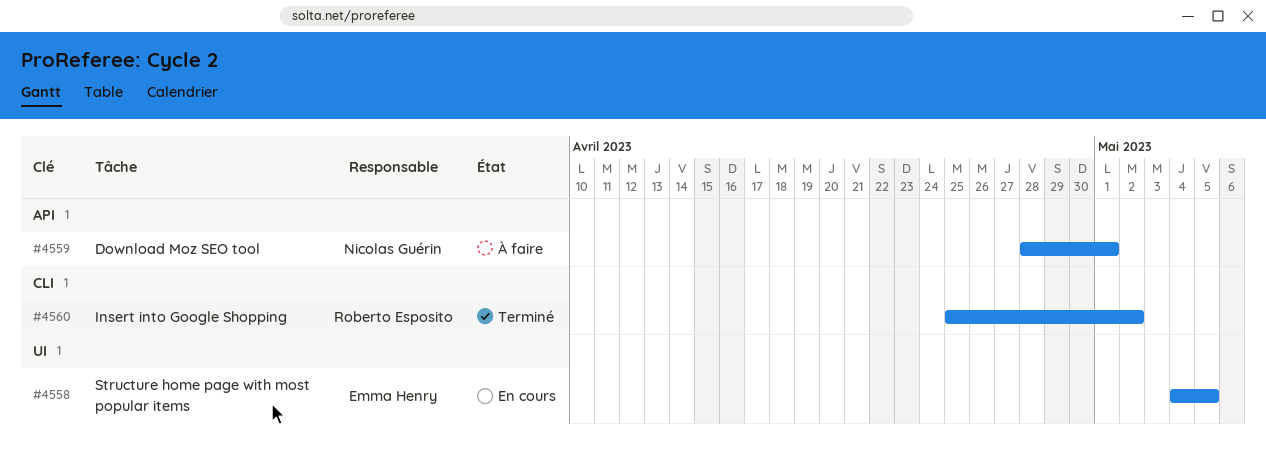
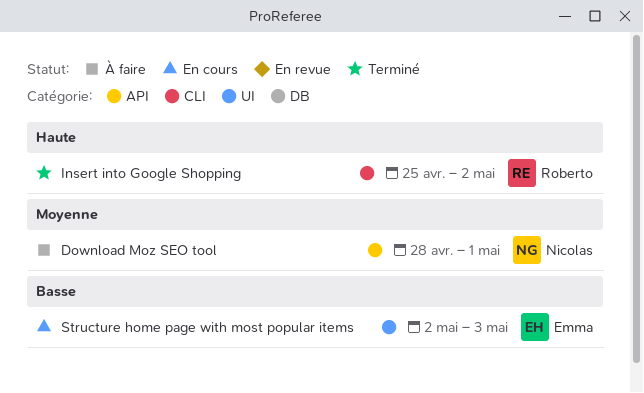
Structure home page with most popular items, start: May 4 -> May 2
Structure home page with most popular items, due: May 5 -> May 3

